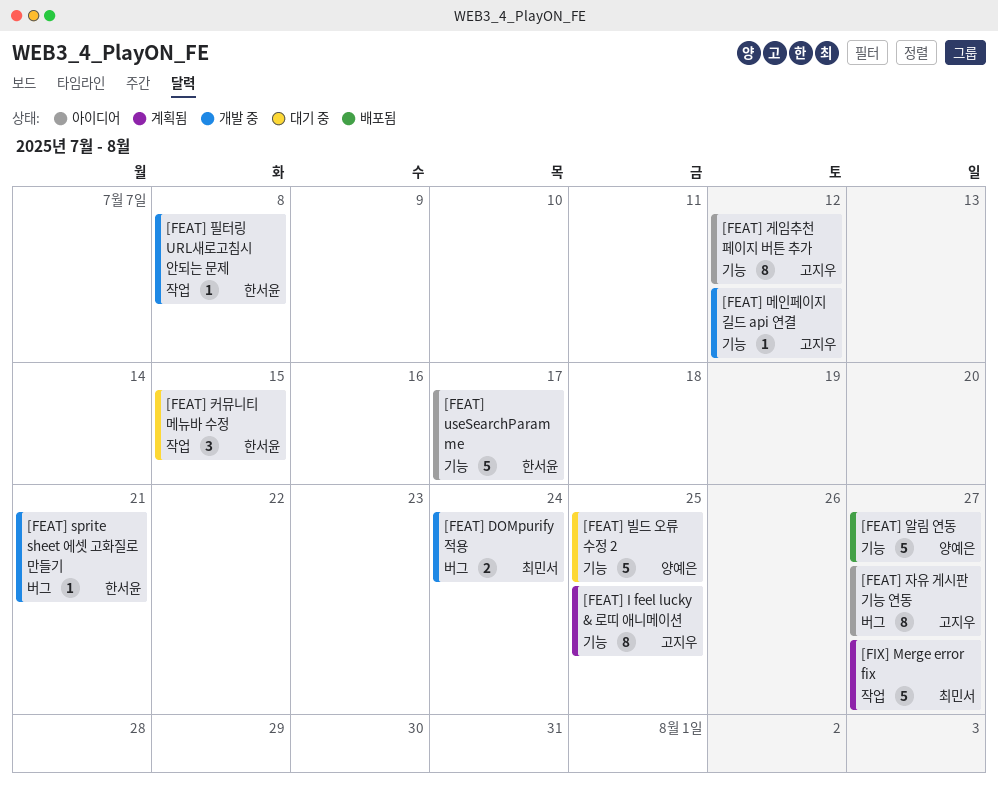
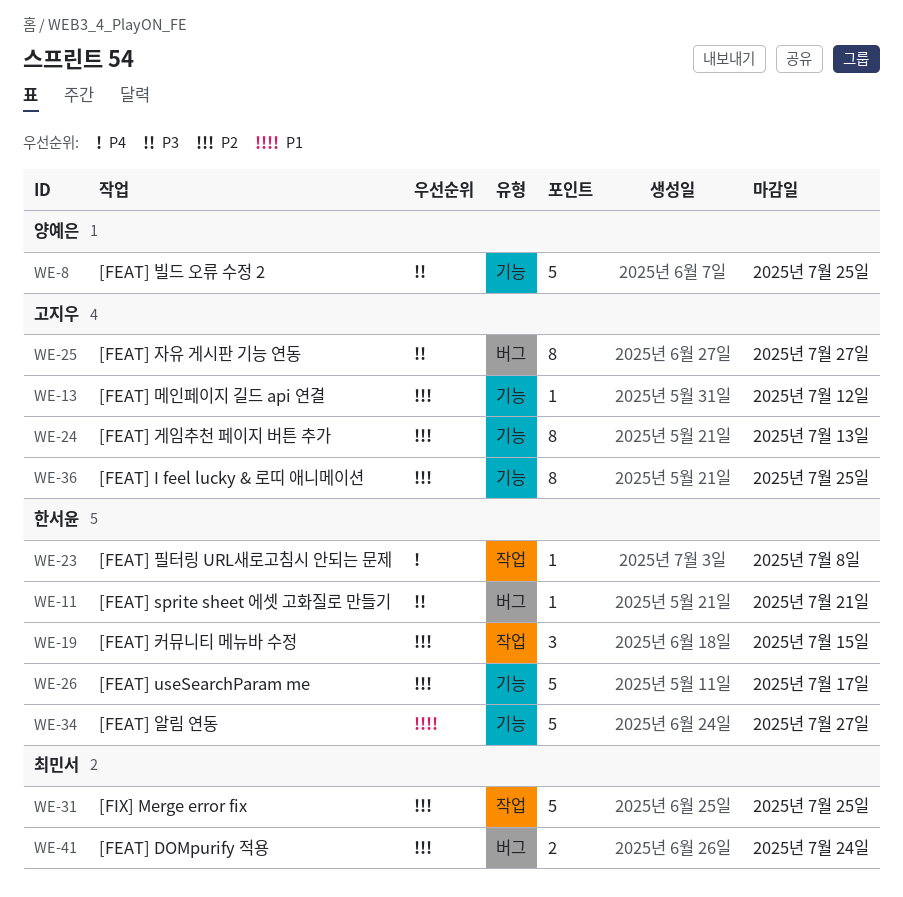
[FEAT] 게임추천 페이지 버튼 추가, due: Jul 12 -> Jul 13
[FEAT] 알림 연동, owner: 양예은 -> 한서윤
[FIX] Merge error fix, due: Jul 27 -> Jul 25

